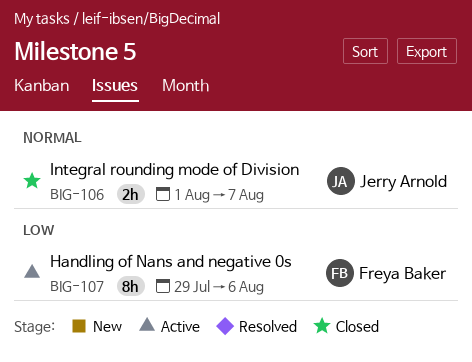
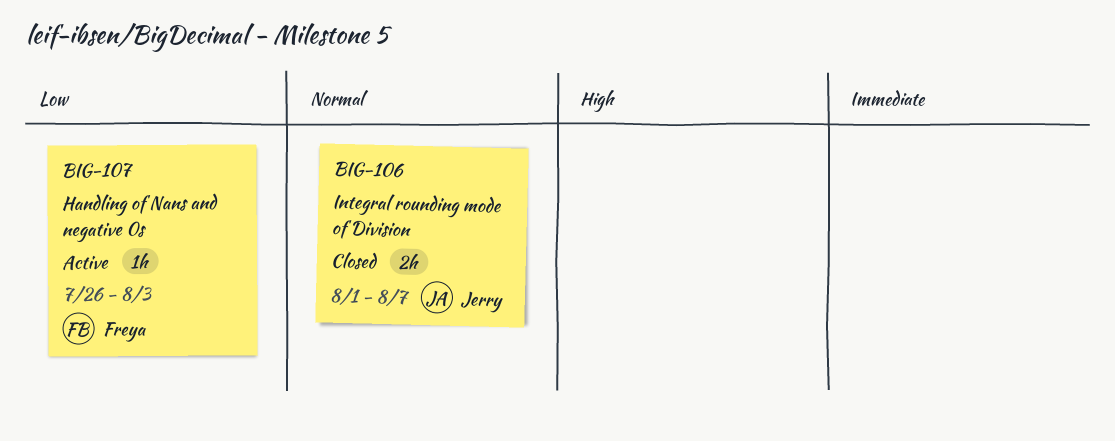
BIG-107, estimate: 8h -> 1h
BIG-107, start: Jul 29 -> Jul 26
BIG-107, due: Aug 6 -> Aug 3

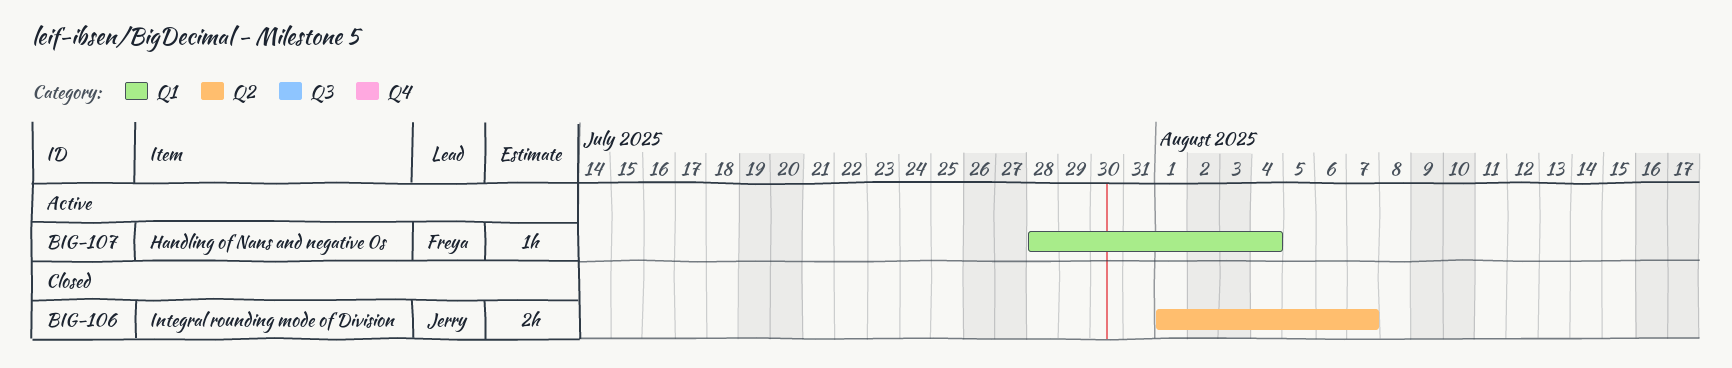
BIG-107, start: Jul 26 -> Jul 28
BIG-107, due: Aug 3 -> Aug 4

